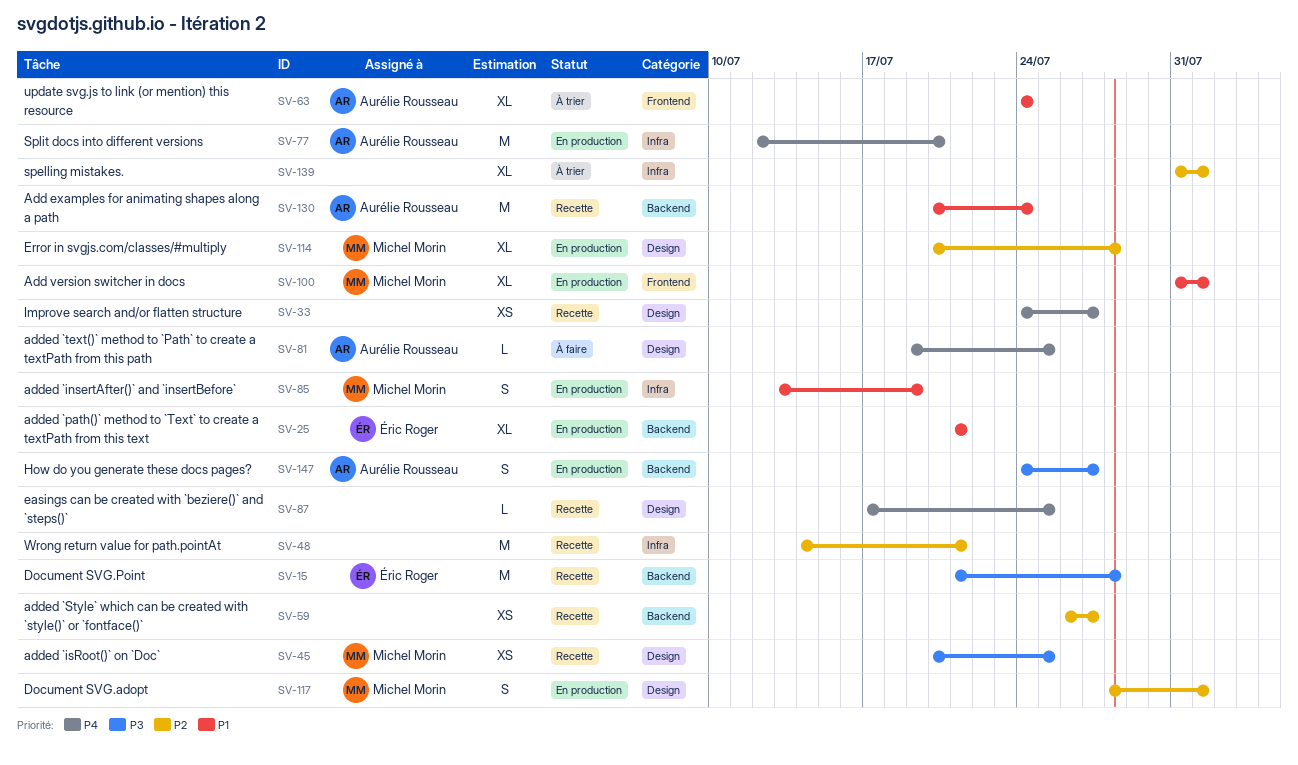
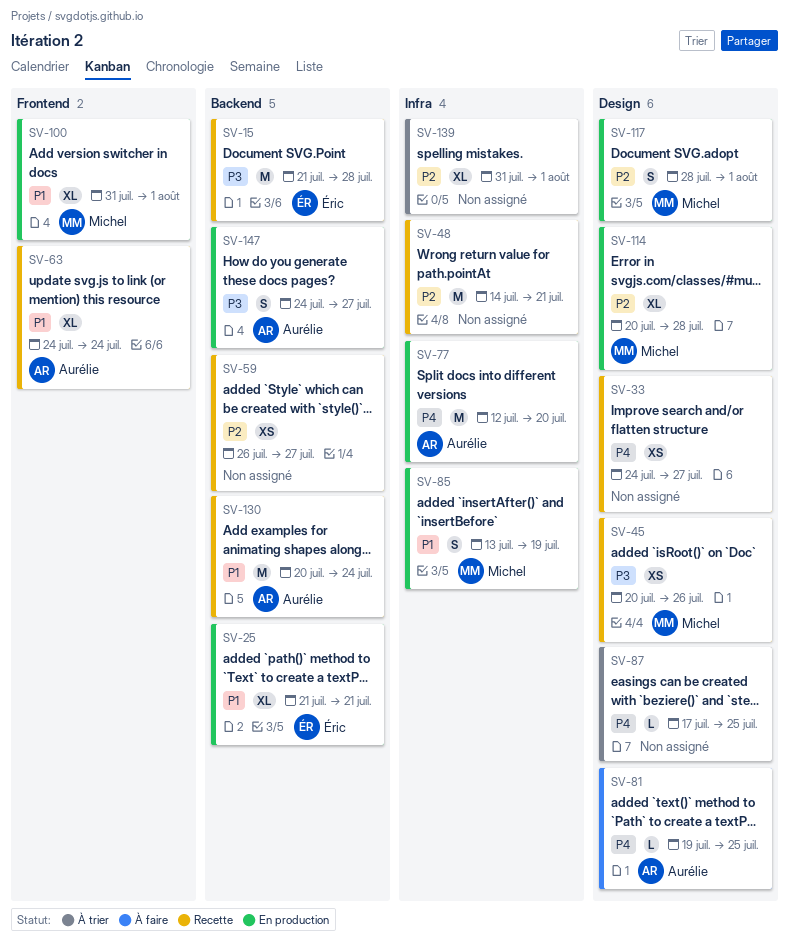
SV-45, due: Jul 25 -> Jul 26
SV-63, status: À trier -> Recette
SV-87, status: Recette -> À trier

